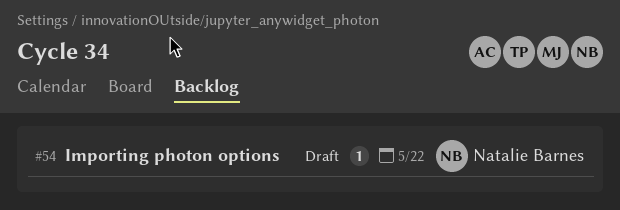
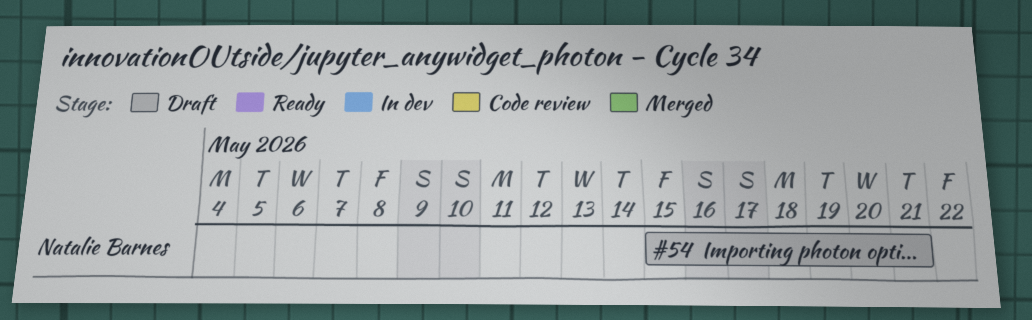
#54, due: May 22 -> May 21

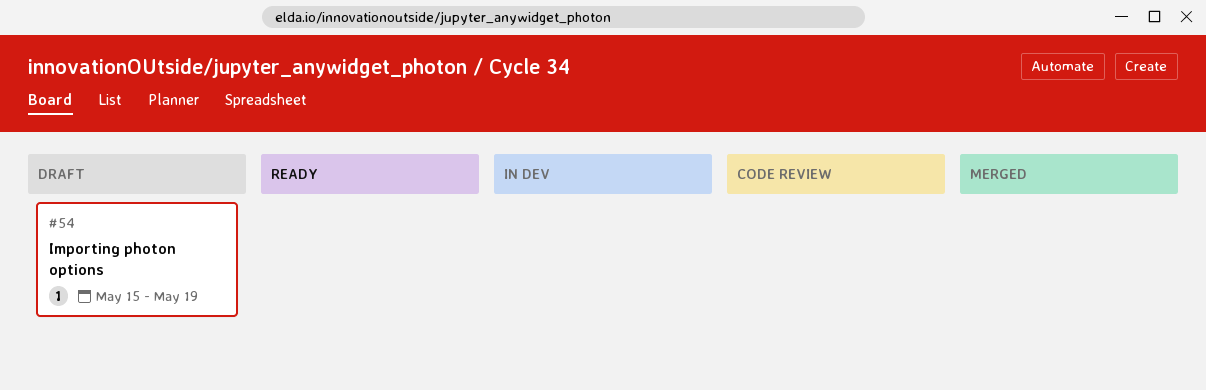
#54, due: May 21 -> May 19

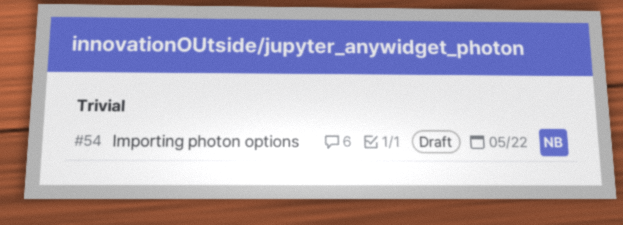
#54, due: May 19 -> May 22

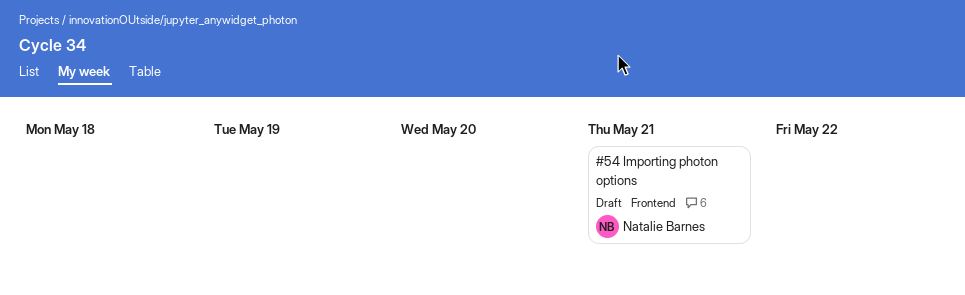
#54, due: May 22 -> May 21

